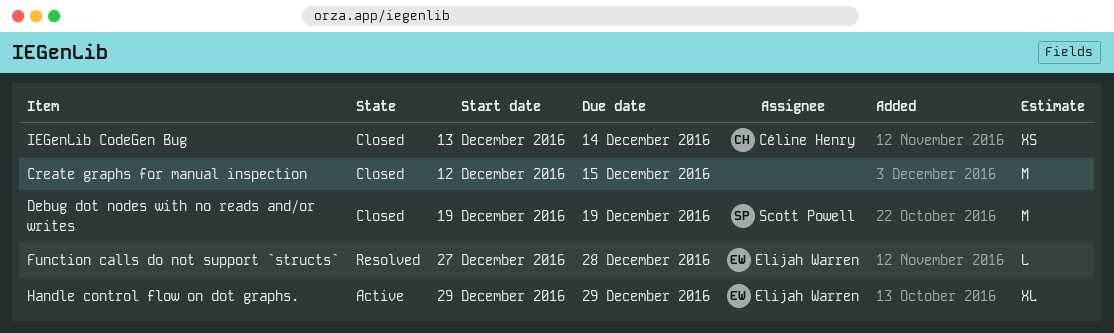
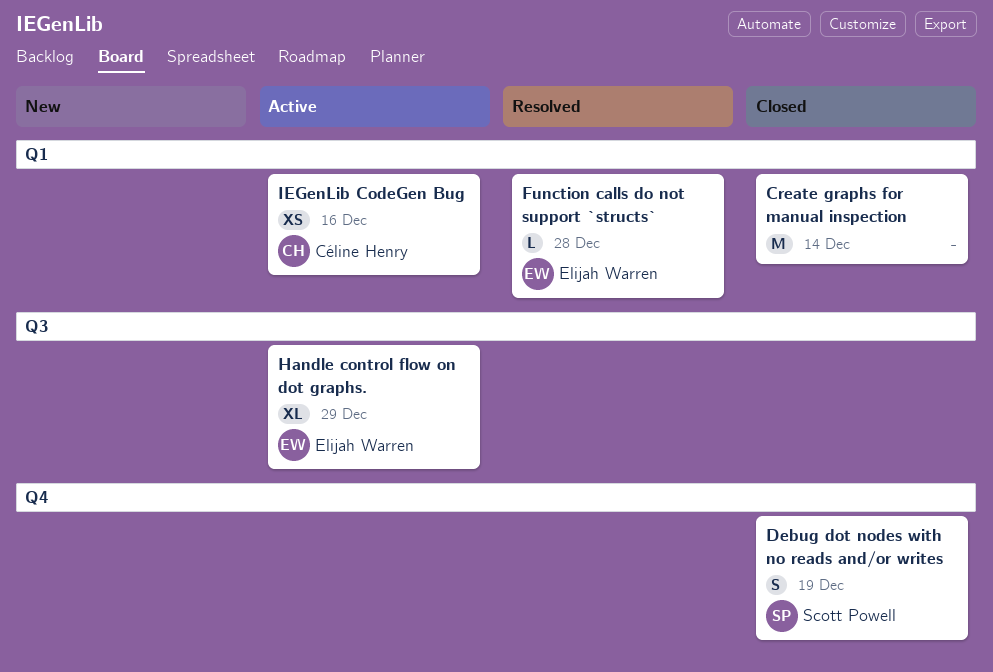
Create graphs for manual inspection, due: Dec 15 -> Dec 14
Debug dot nodes with no reads and/or writes, estimate: M -> S
IEGenLib CodeGen Bug, status: Closed -> Active
IEGenLib CodeGen Bug, due: Dec 14 -> Dec 16

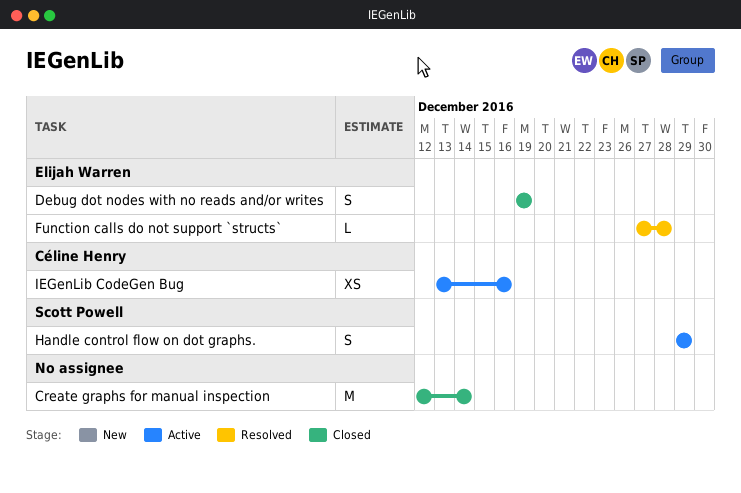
Debug dot nodes with no reads and/or writes, owner: Scott Powell -> Elijah Warren
Handle control flow on dot graphs., owner: Elijah Warren -> Scott Powell
Handle control flow on dot graphs., estimate: XL -> S

